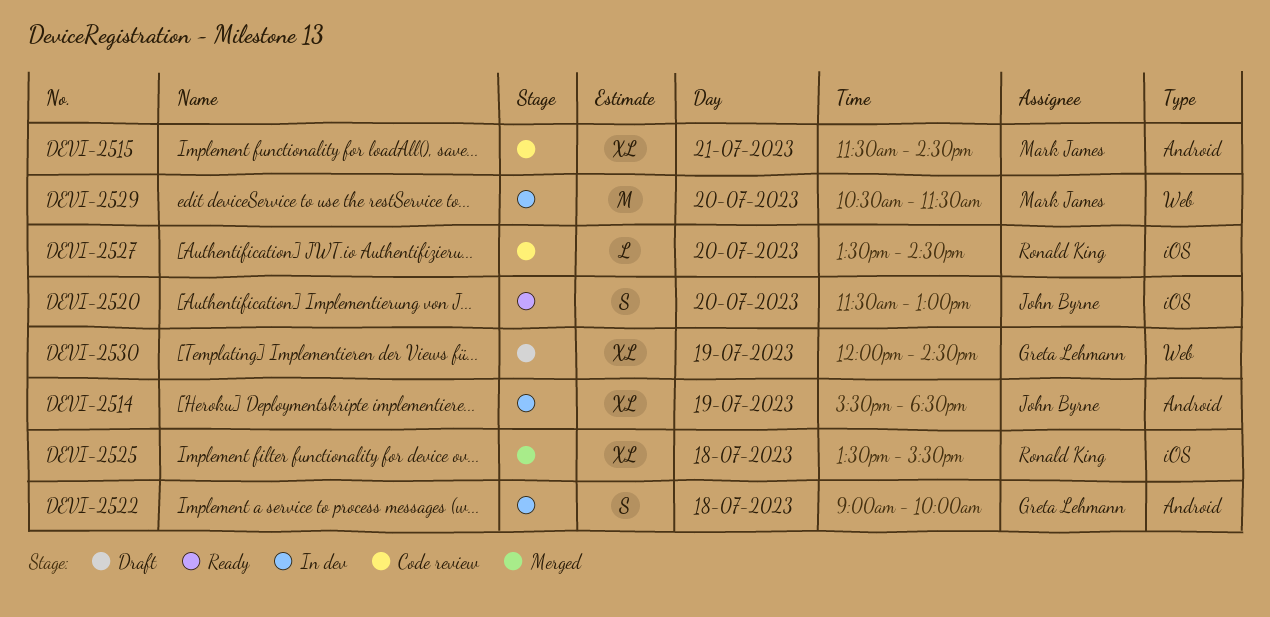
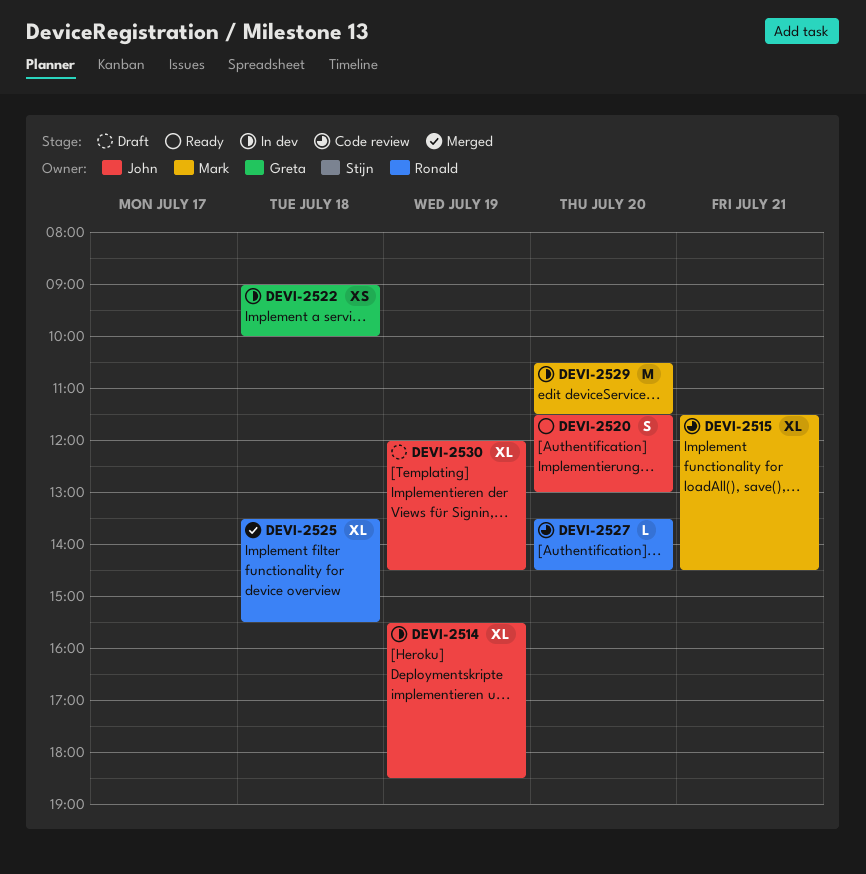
DEVI-2522, estimate: S -> XS
DEVI-2530, owner: Greta Lehmann -> John Byrne

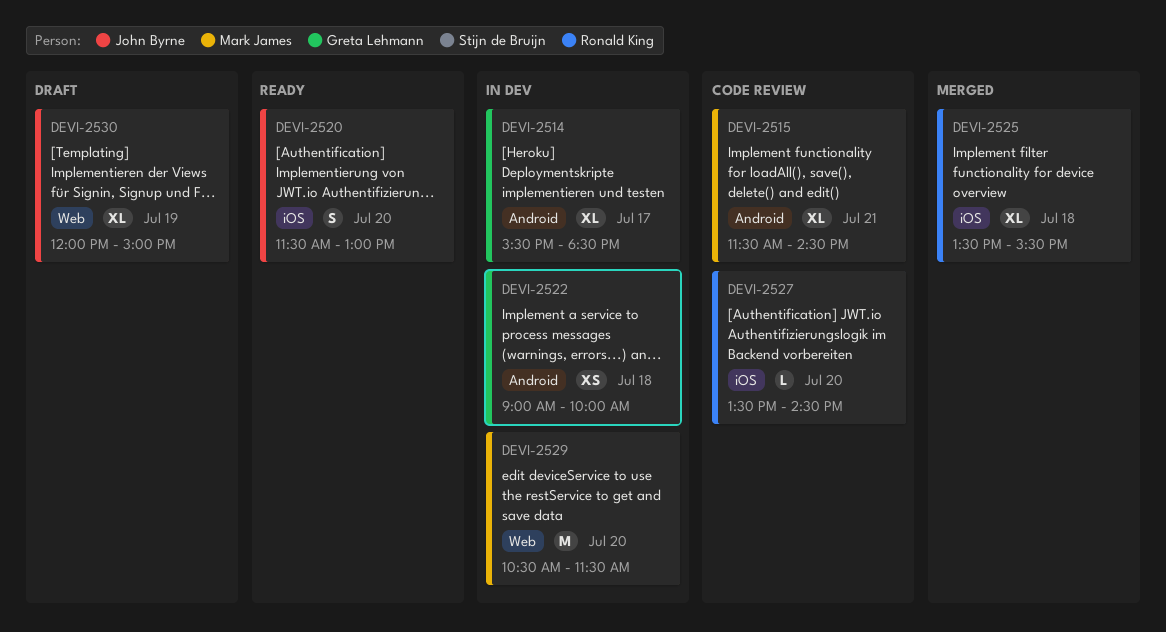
DEVI-2514, owner: John Byrne -> Greta Lehmann
DEVI-2514, day: Jul 19 -> Jul 17
DEVI-2530, ends: 14:30 -> 15:00

